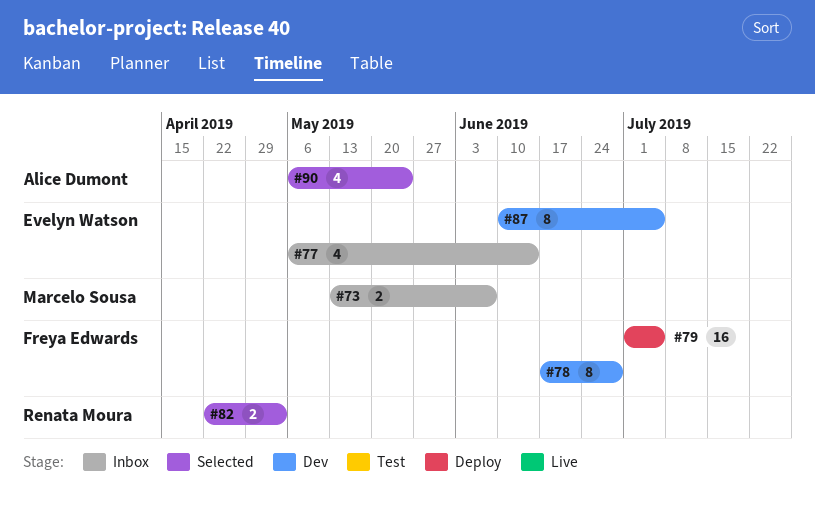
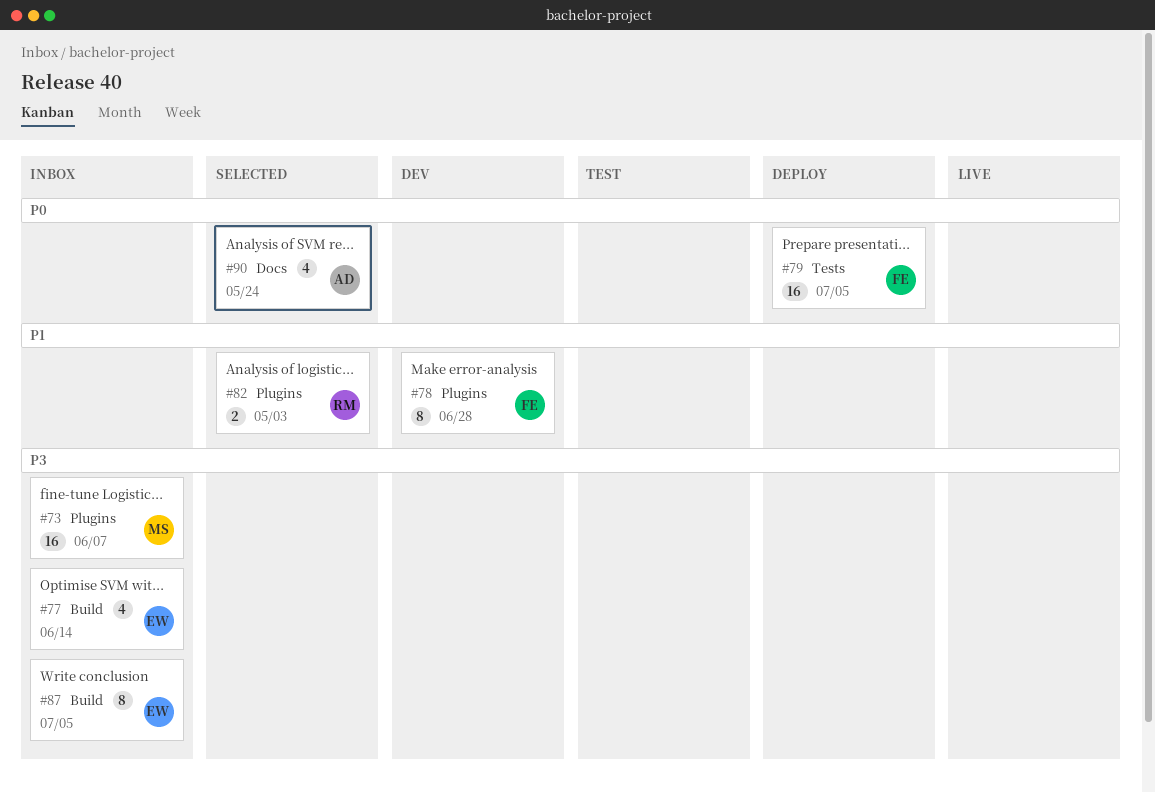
#73, estimate: 2 -> 16
#87, status: Dev -> Inbox

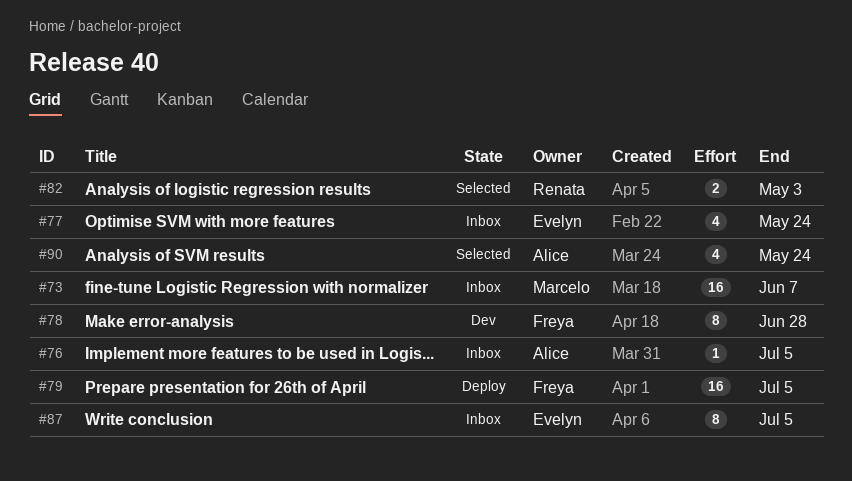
#76: none -> present
#77, due: Jun 14 -> May 24

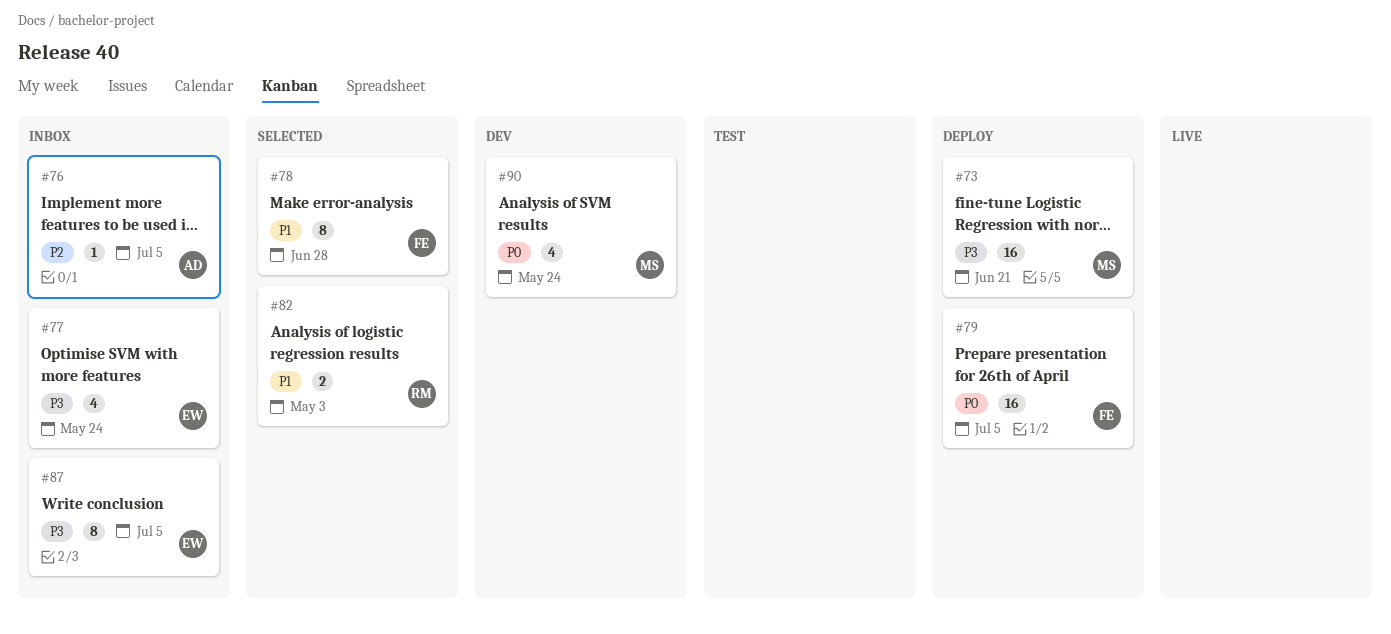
#73, status: Inbox -> Deploy
#73, due: Jun 7 -> Jun 21
#78, status: Dev -> Selected
#90, status: Selected -> Dev
#90, owner: Alice -> Marcelo

